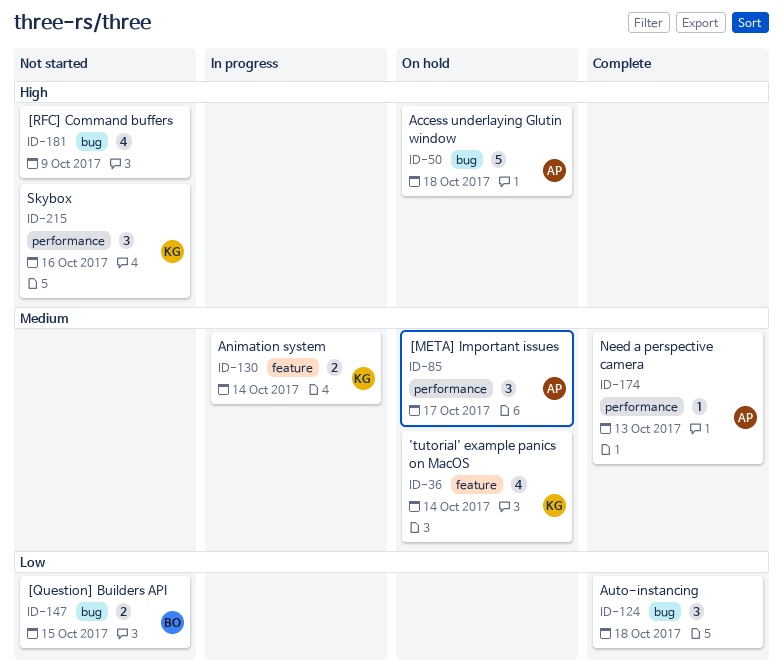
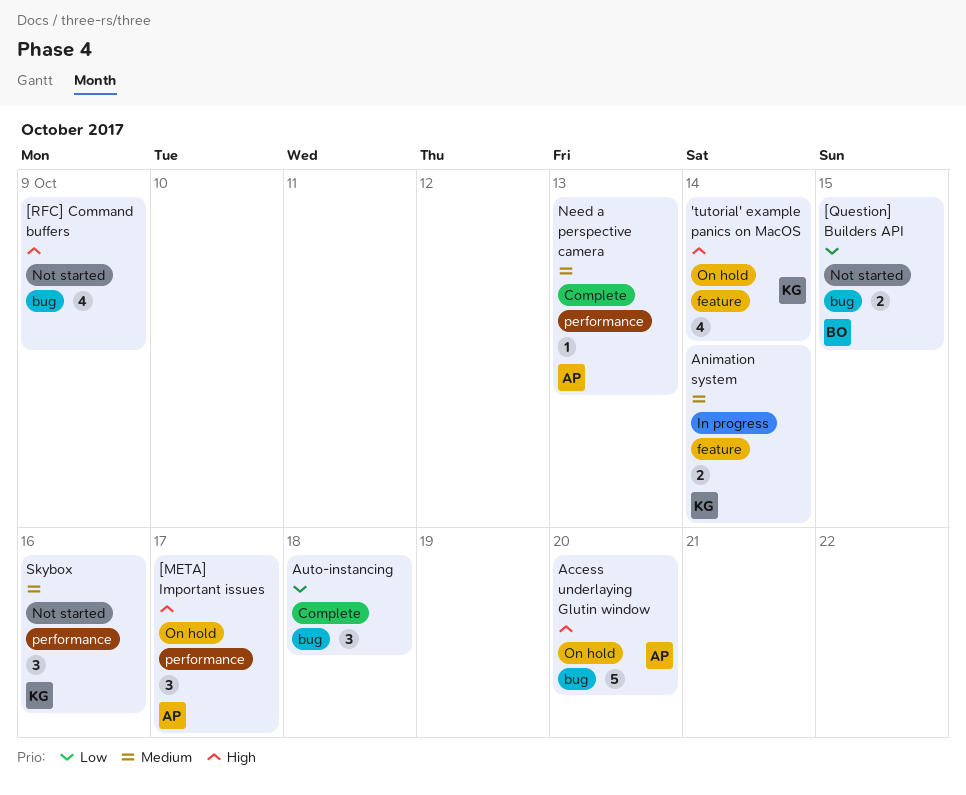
'tutorial' example panics on MacOS, priority: Medium -> High
[META] Important issues, priority: Medium -> High
Access underlaying Glutin window, due: Oct 18 -> Oct 20
Skybox, priority: High -> Medium

